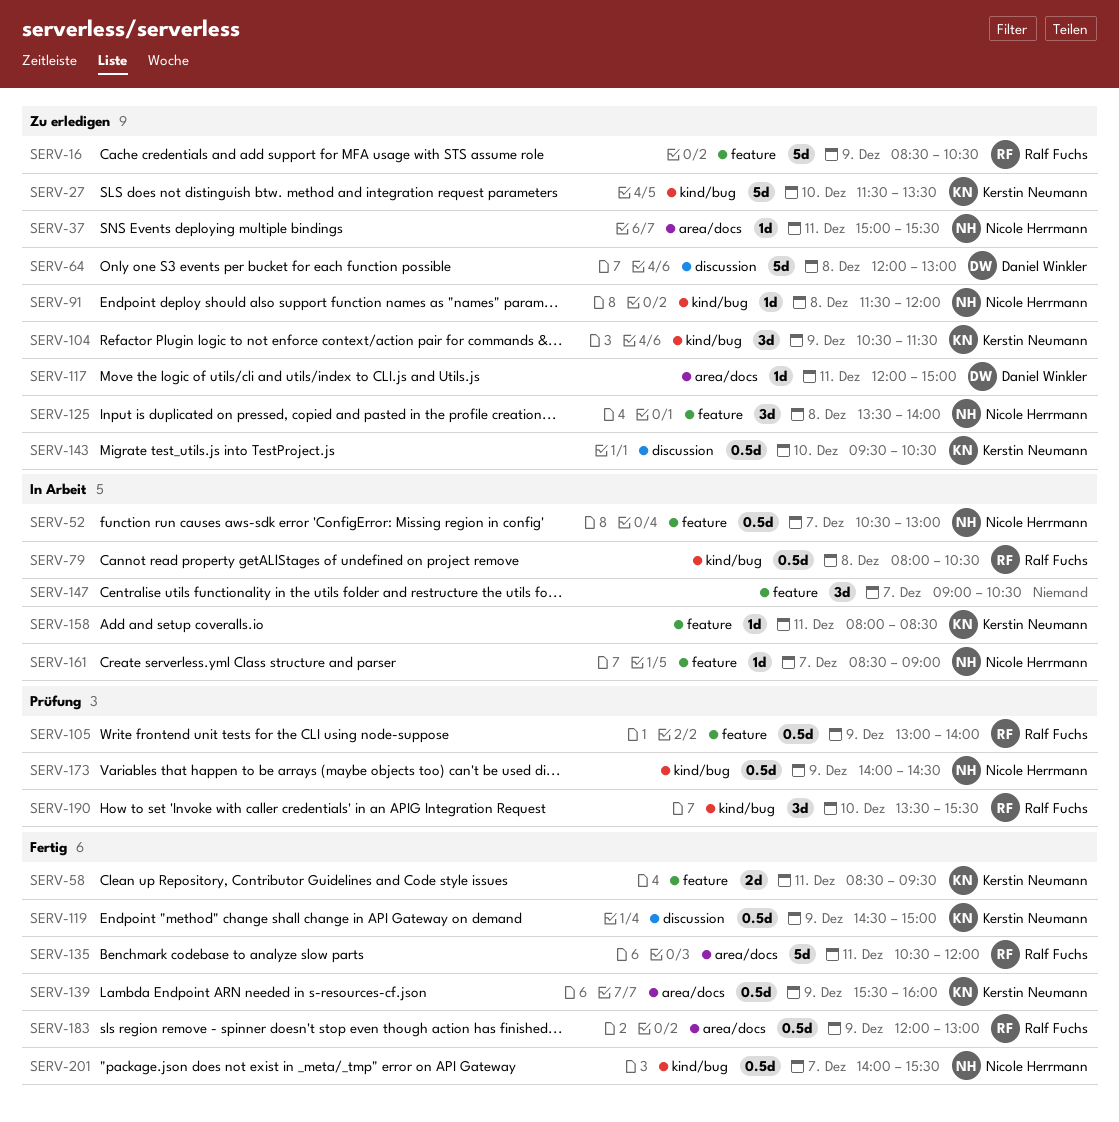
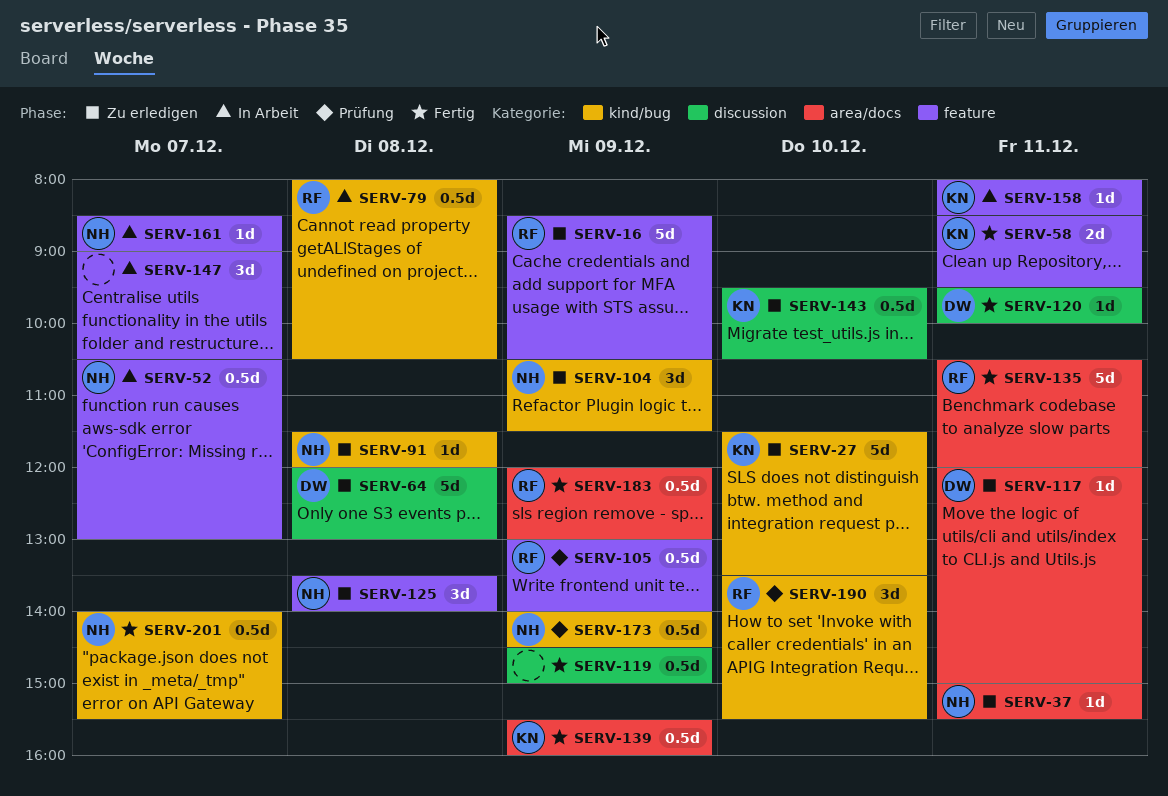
SERV-104, owner: Kerstin Neumann -> Nicole Herrmann
SERV-119, owner: Kerstin Neumann -> none
SERV-120: none -> present

